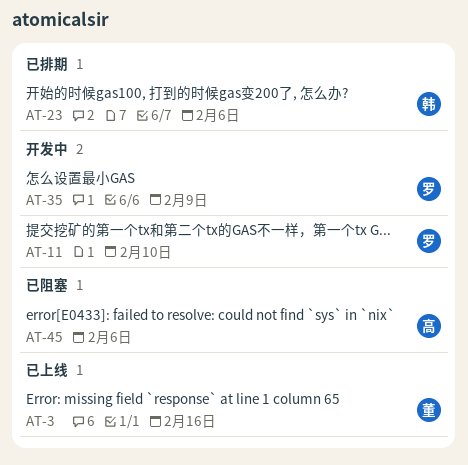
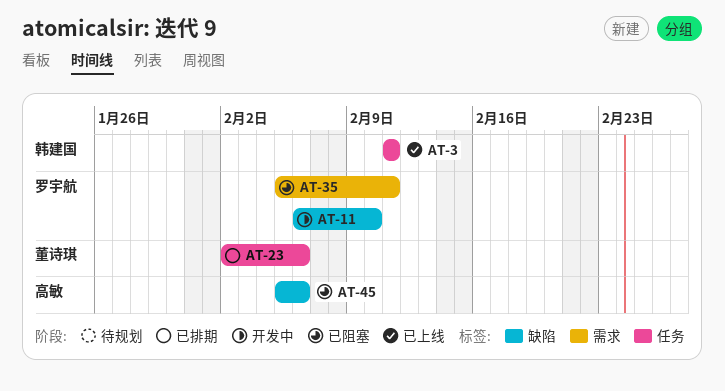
AT-3, owner: 董诗琪 -> 韩建国
AT-3, due: Feb 16 -> Feb 11
AT-23, owner: 韩建国 -> 董诗琪
AT-35, status: 开发中 -> 已阻塞
AT-35, due: Feb 9 -> Feb 11

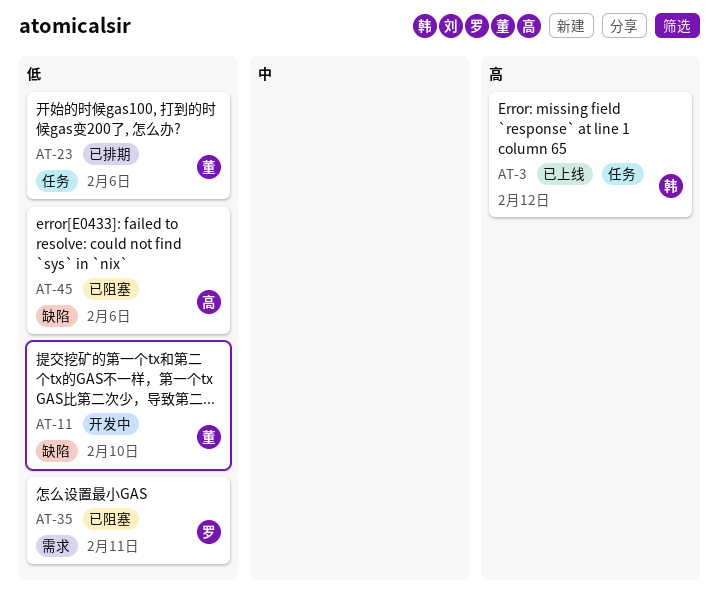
AT-3, due: Feb 11 -> Feb 12
AT-11, owner: 罗宇航 -> 董诗琪

